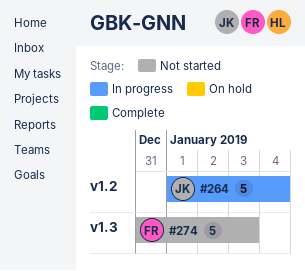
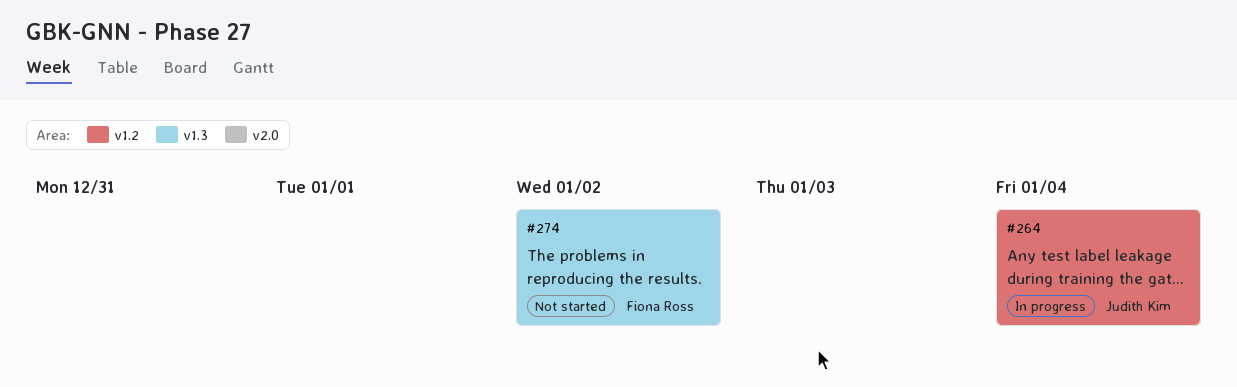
#274, due: Jan 3 -> Jan 2

